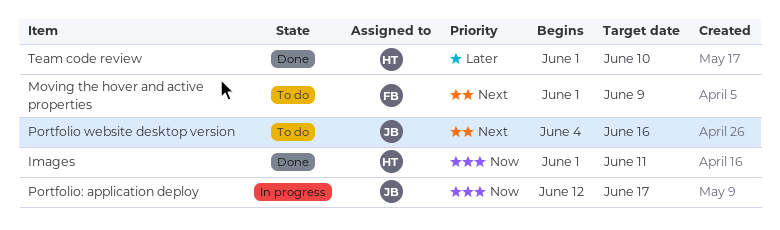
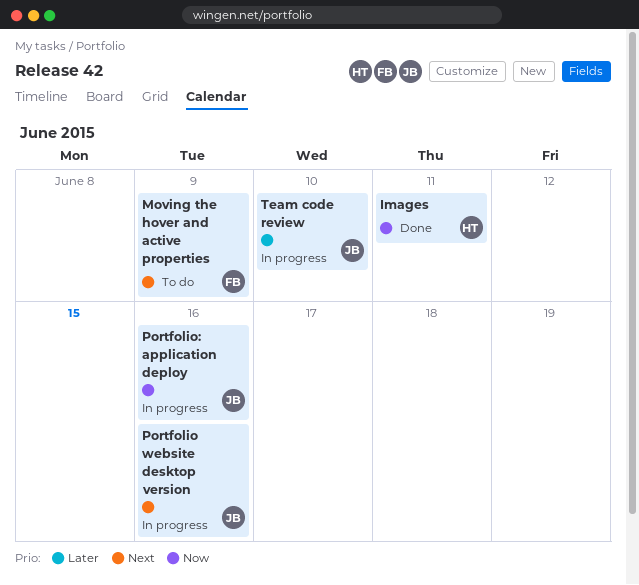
Portfolio website desktop version, status: To do -> In progress
Portfolio: application deploy, due: Jun 17 -> Jun 16
Team code review, status: Done -> In progress
Team code review, owner: HT -> JB

